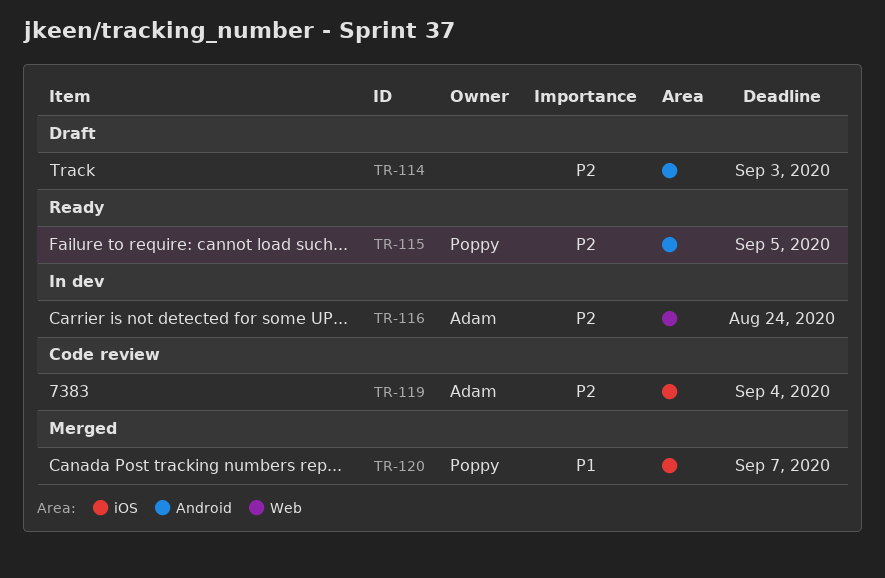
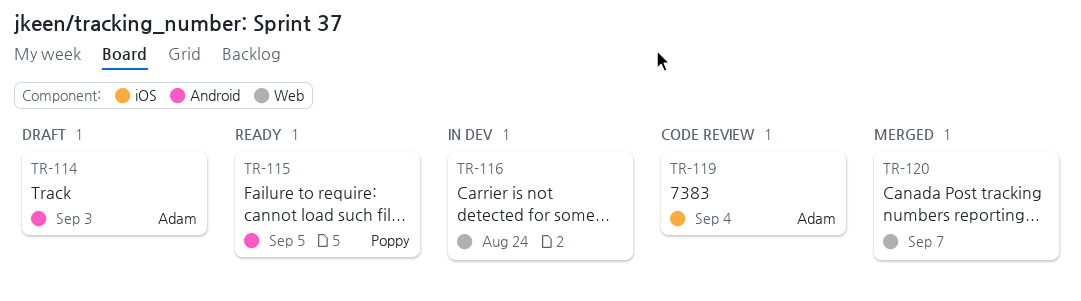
TR-114, owner: none -> Adam
TR-116, owner: Adam -> none
TR-120, owner: Poppy -> none
TR-120, label: iOS -> Web

